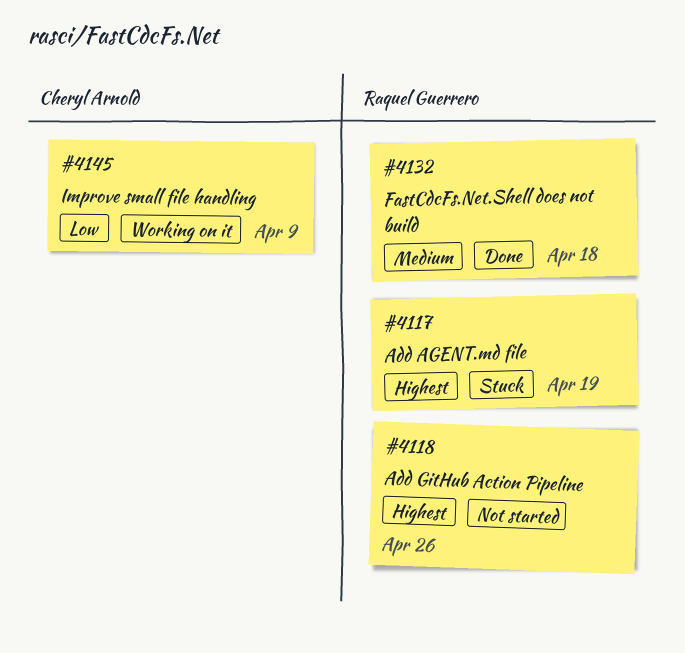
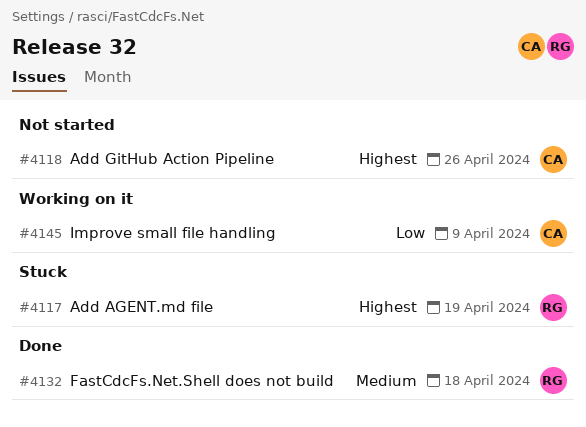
#4118, owner: Raquel Guerrero -> Cheryl Arnold

